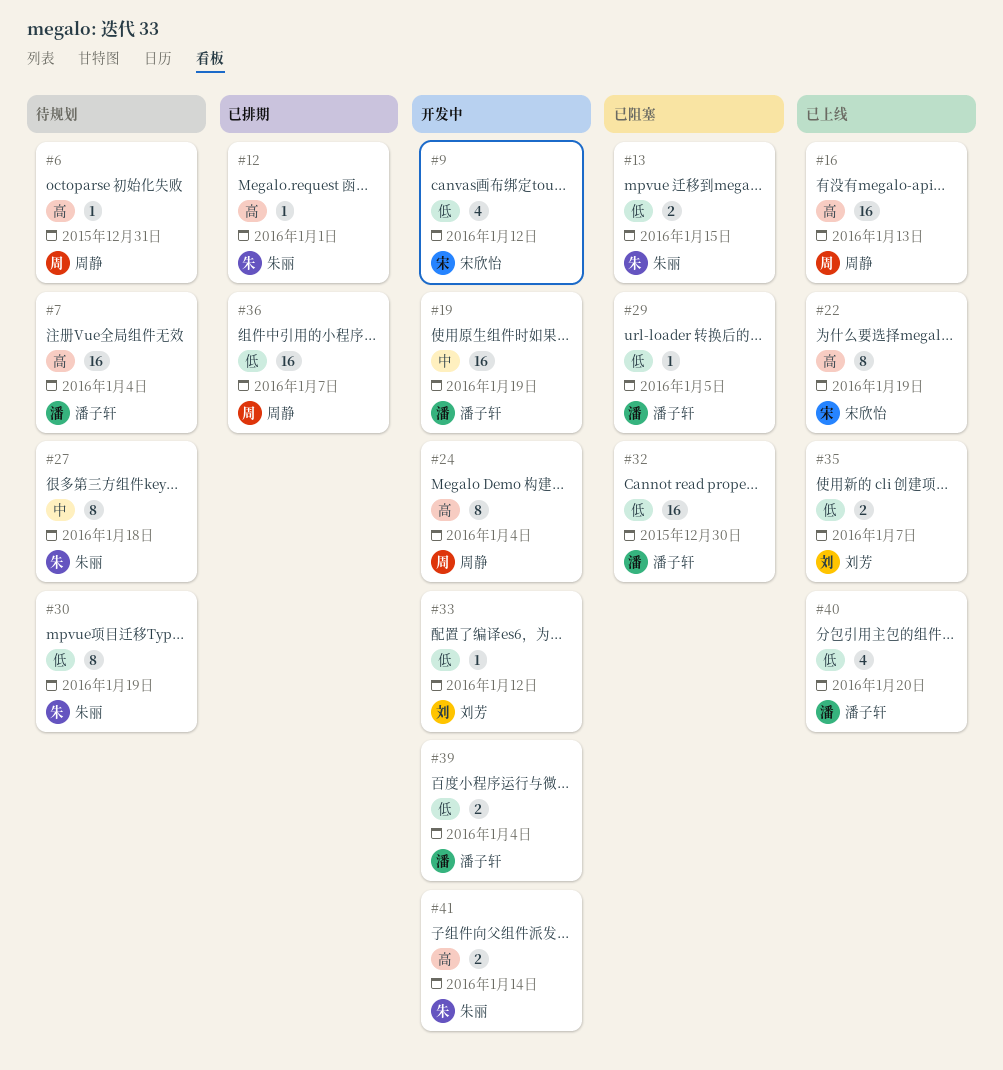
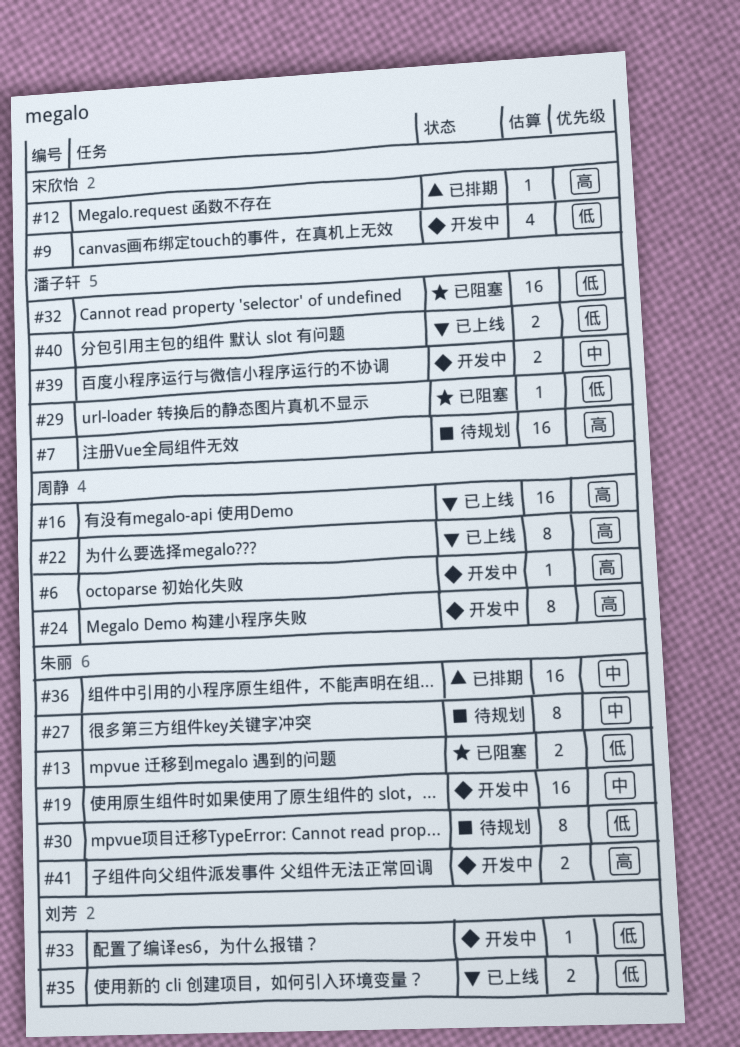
#6, status: 待规划 -> 开发中
#12, owner: 朱丽 -> 宋欣怡
#19, owner: 潘子轩 -> 朱丽
#22, owner: 宋欣怡 -> 周静
#36, owner: 周静 -> 朱丽
#36, priority: 低 -> 中
#39, priority: 低 -> 中
#40, estimate: 4 -> 2

